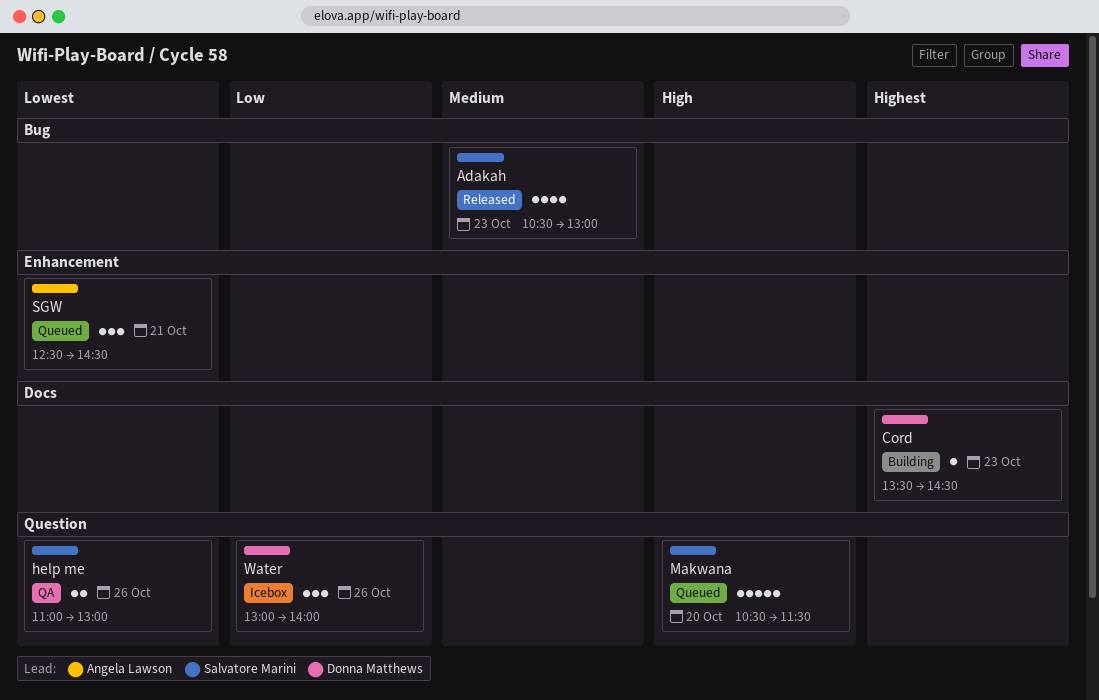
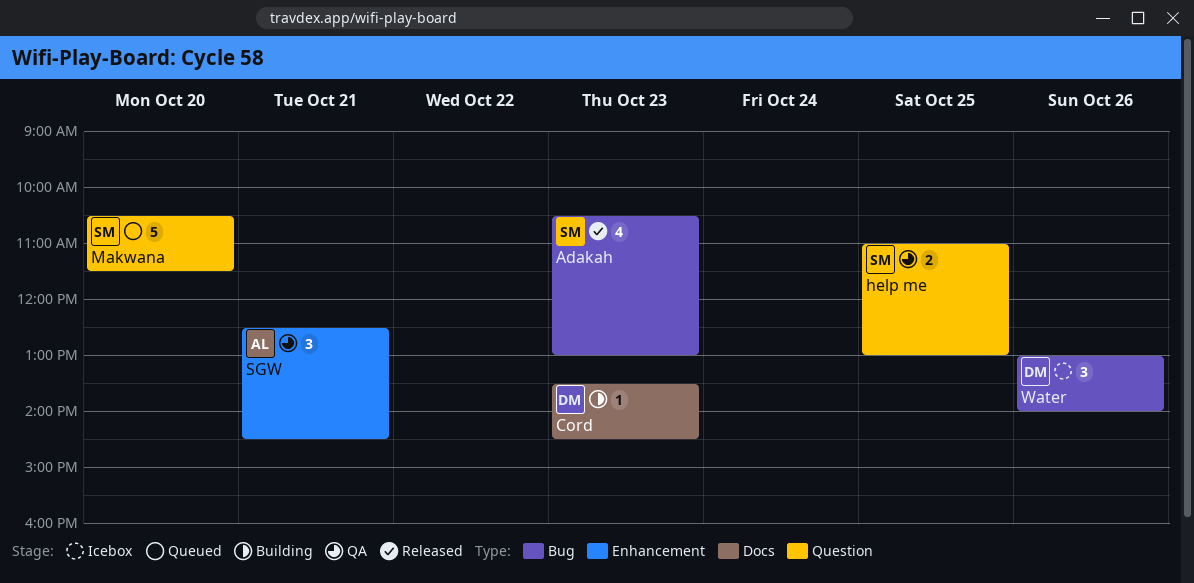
help me, day: Oct 26 -> Oct 25
SGW, status: Queued -> QA
Water, label: Question -> Bug

